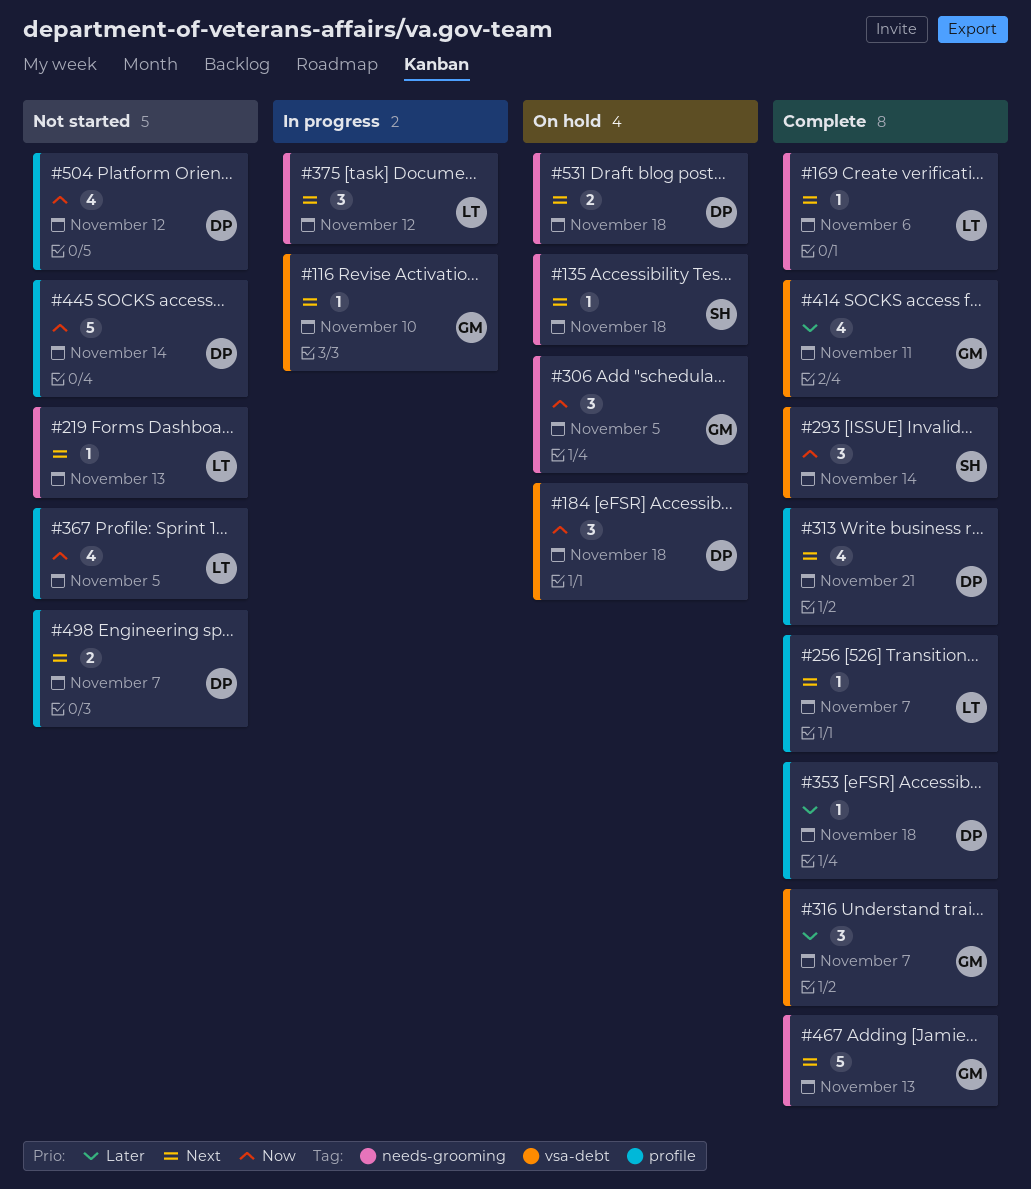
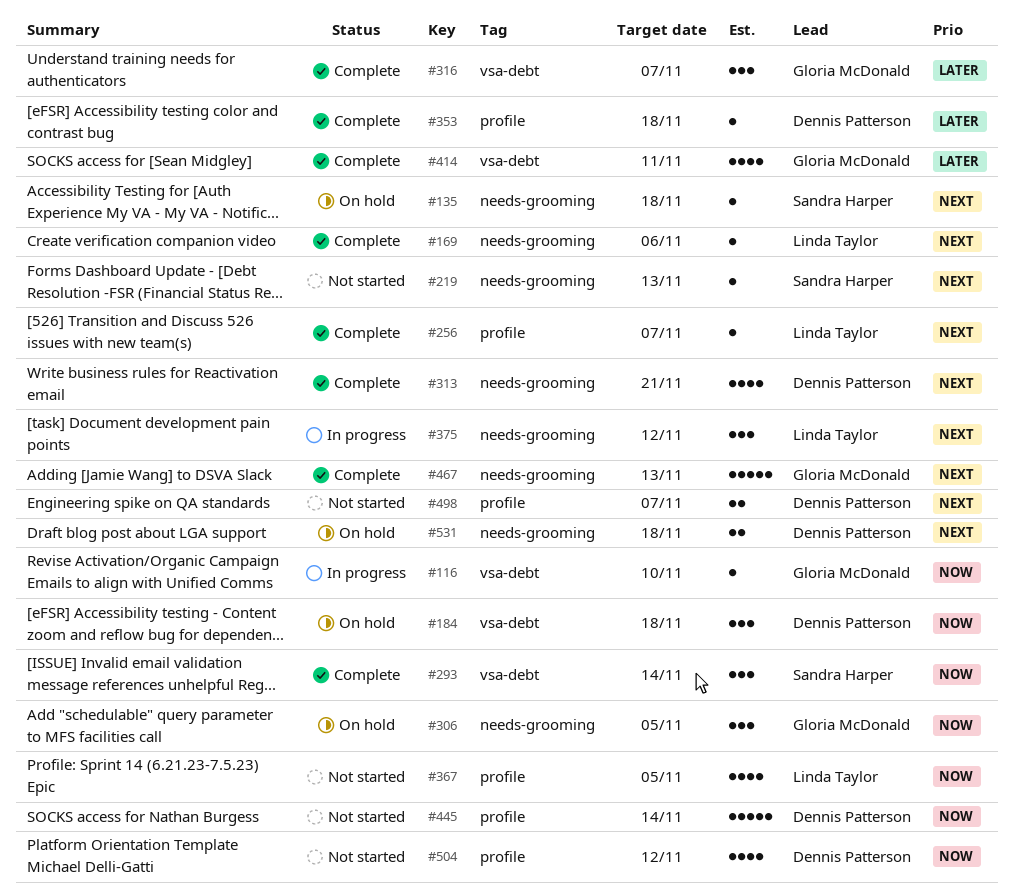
#116, priority: Next -> Now
#219, owner: Linda Taylor -> Sandra Harper
#313, label: profile -> needs-grooming

